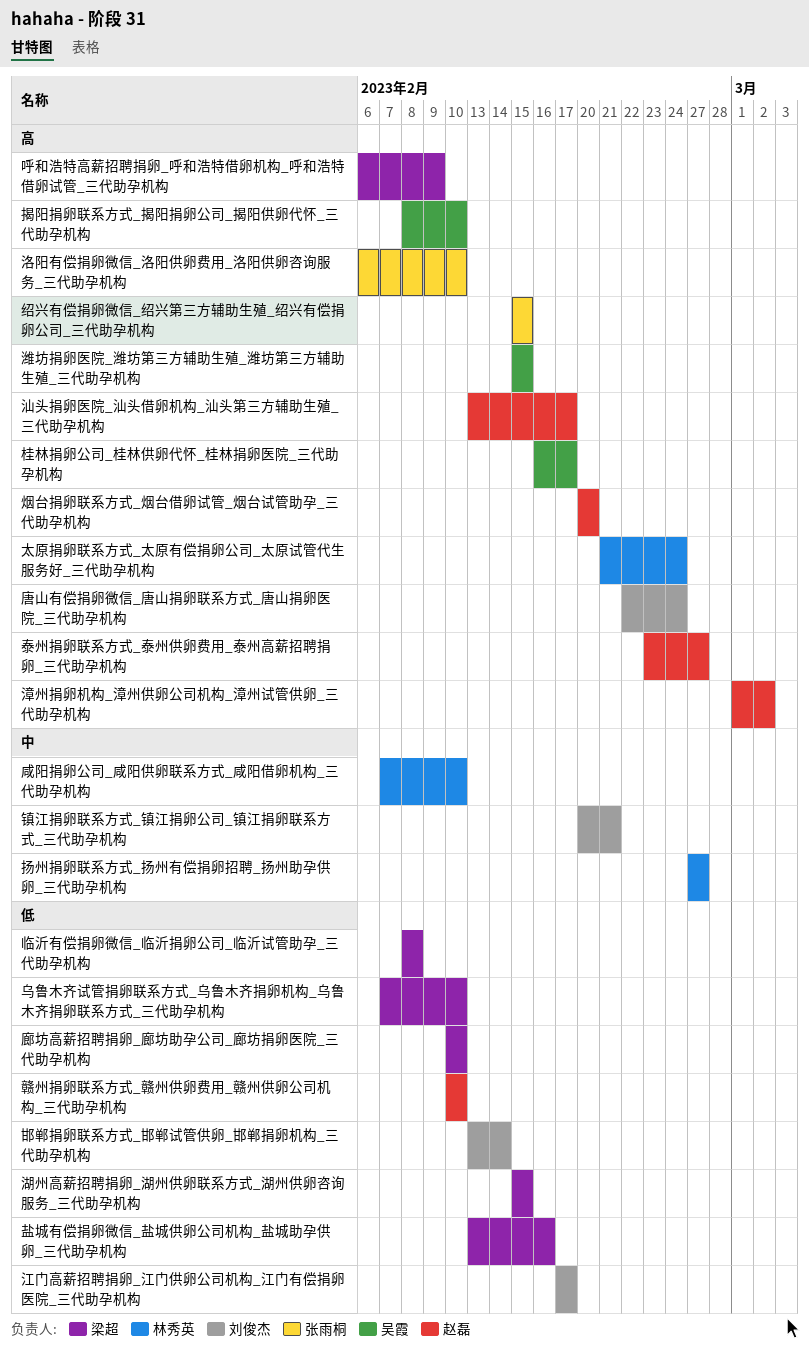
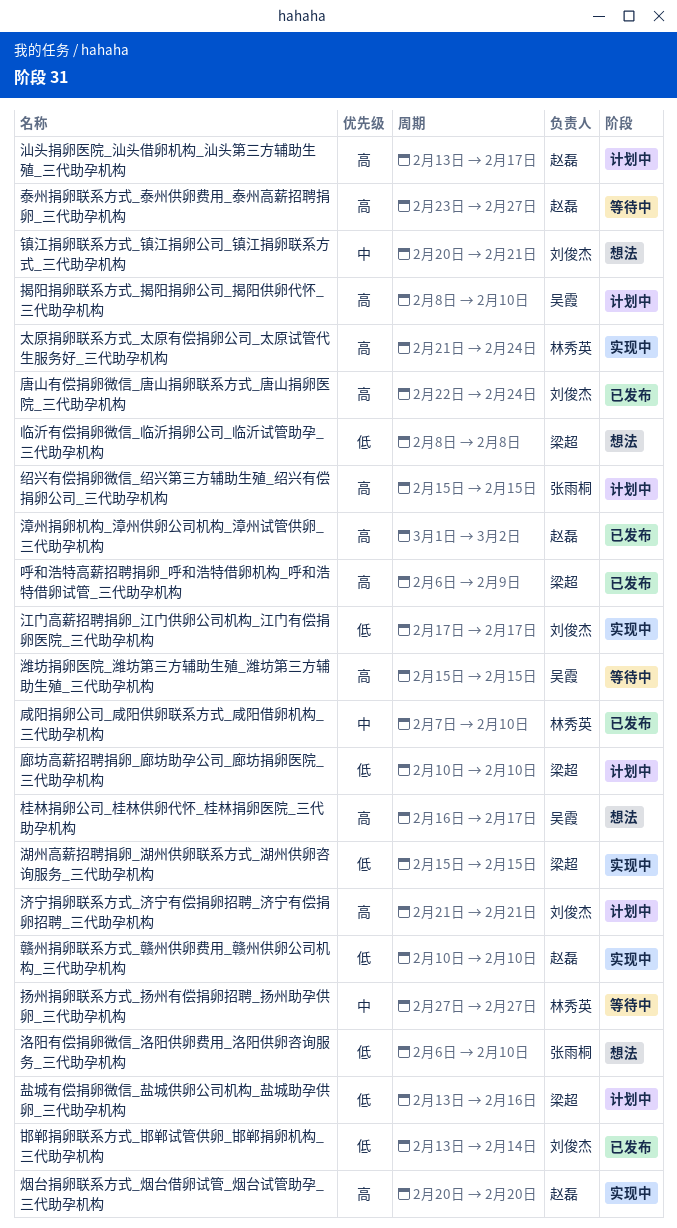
乌鲁木齐试管捐卵联系方式_乌鲁木齐捐卵机构_乌鲁木齐捐卵联系方式_三代助孕机构: present -> none
洛阳有偿捐卵微信_洛阳供卵费用_洛阳供卵咨询服务_三代助孕机构, priority: 高 -> 低
济宁捐卵联系方式_济宁有偿捐卵招聘_济宁有偿捐卵招聘_三代助孕机构: none -> present

